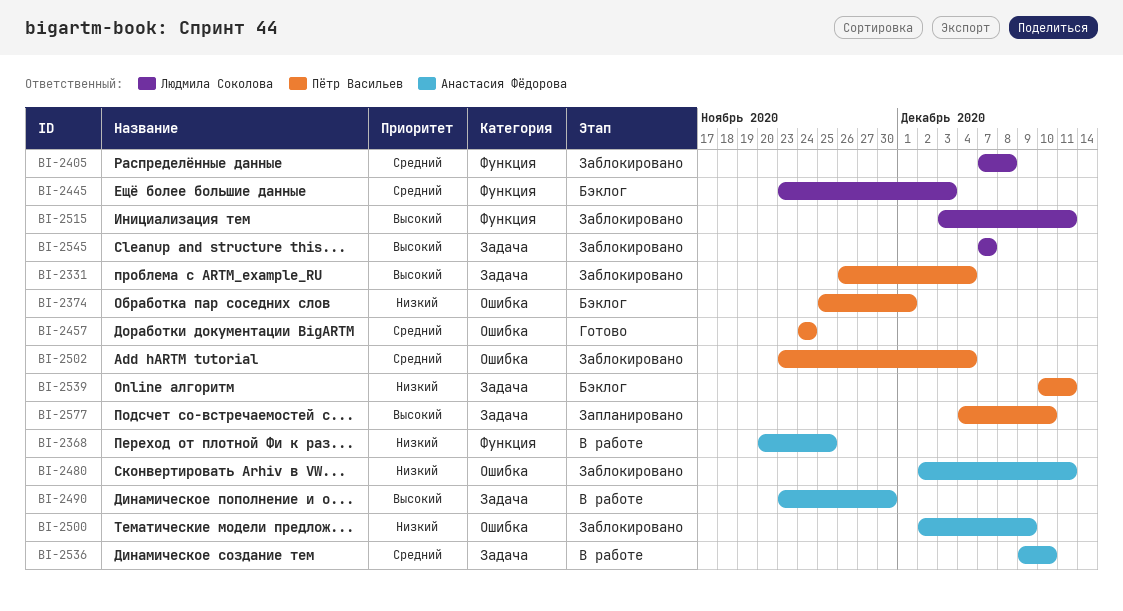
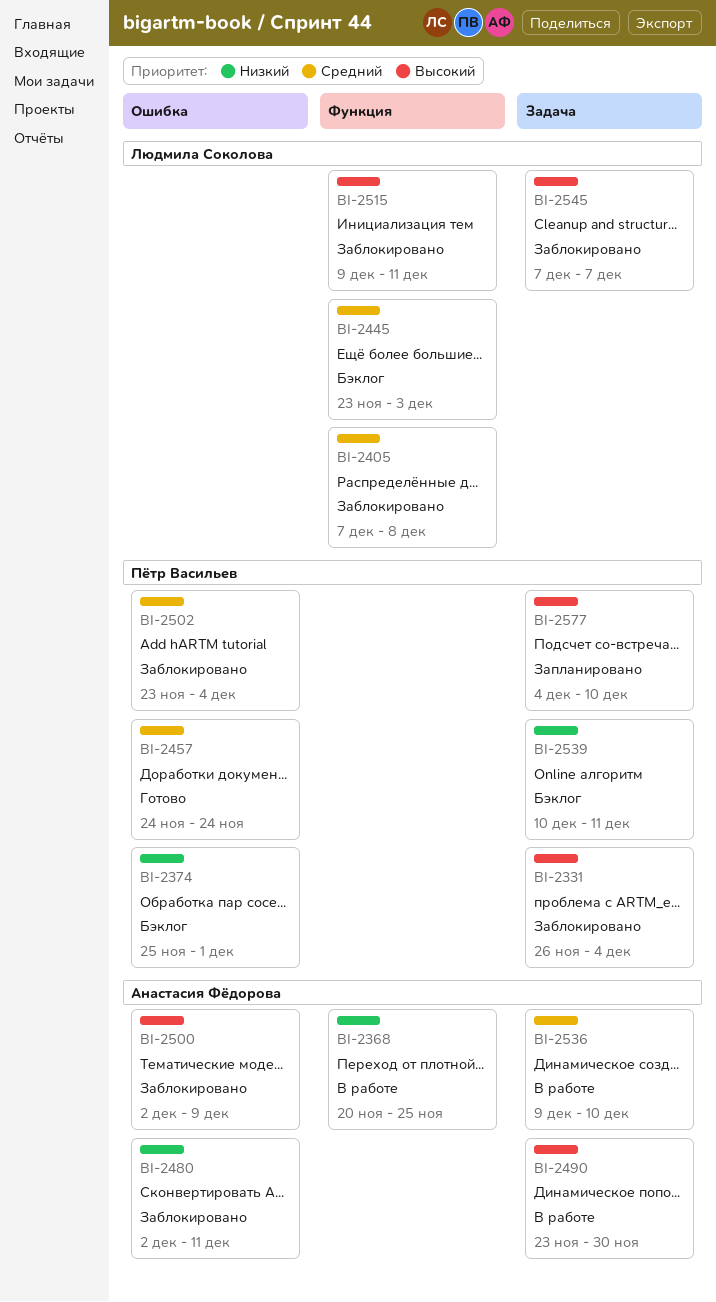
BI-2500, priority: Низкий -> Высокий
BI-2515, start: Dec 3 -> Dec 9

